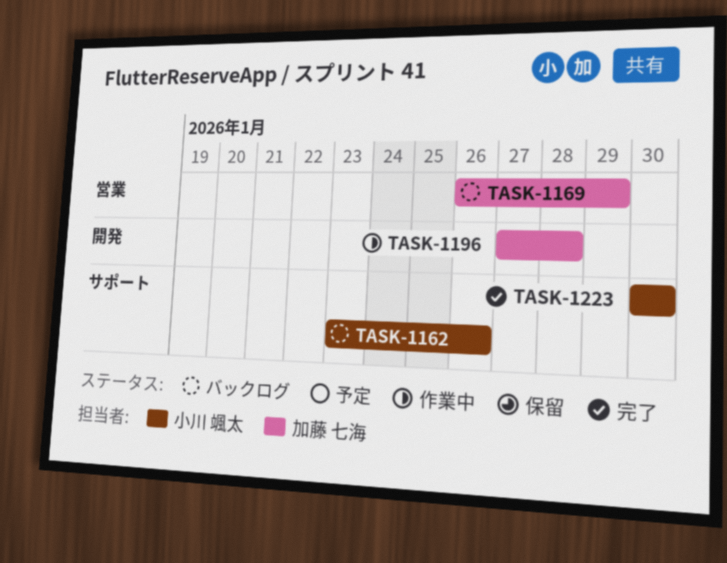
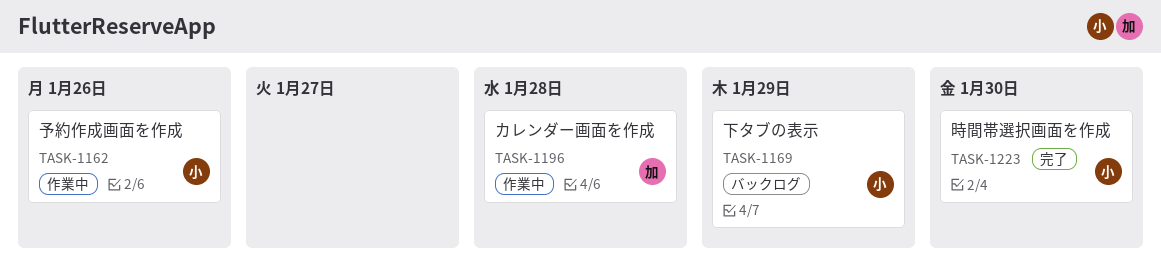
TASK-1162, status: バックログ -> 作業中
TASK-1169, owner: 加藤 七海 -> 小川 颯太

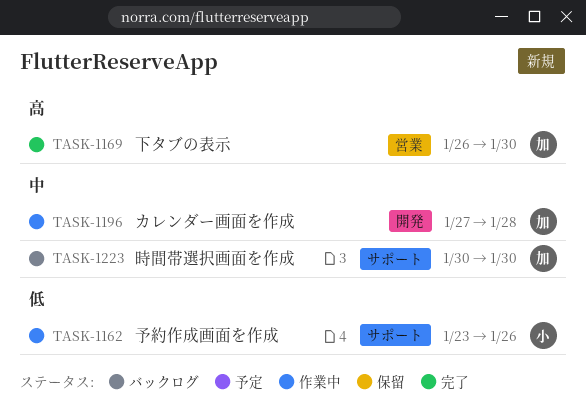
TASK-1169, status: バックログ -> 完了
TASK-1169, owner: 小 -> 加
TASK-1169, due: Jan 29 -> Jan 30
TASK-1223, status: 完了 -> バックログ
TASK-1223, owner: 小 -> 加

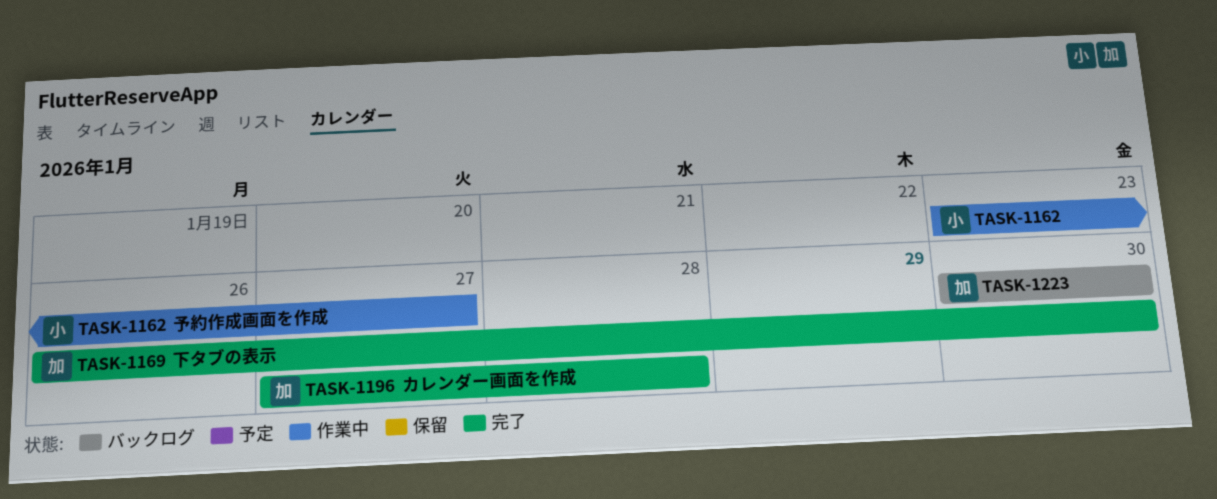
TASK-1162, due: Jan 26 -> Jan 27
TASK-1196, status: 作業中 -> 完了

